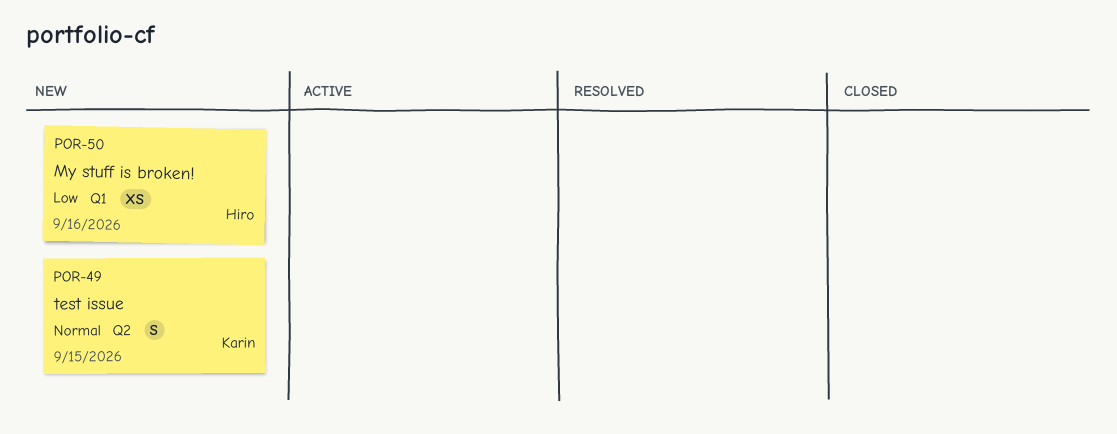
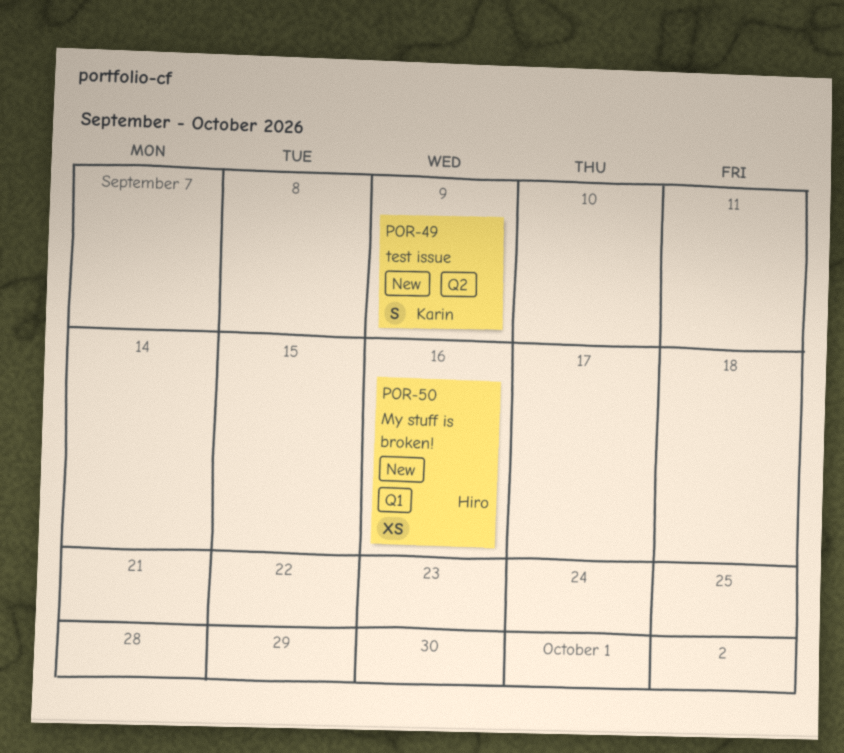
POR-49, due: Sep 15 -> Sep 9

